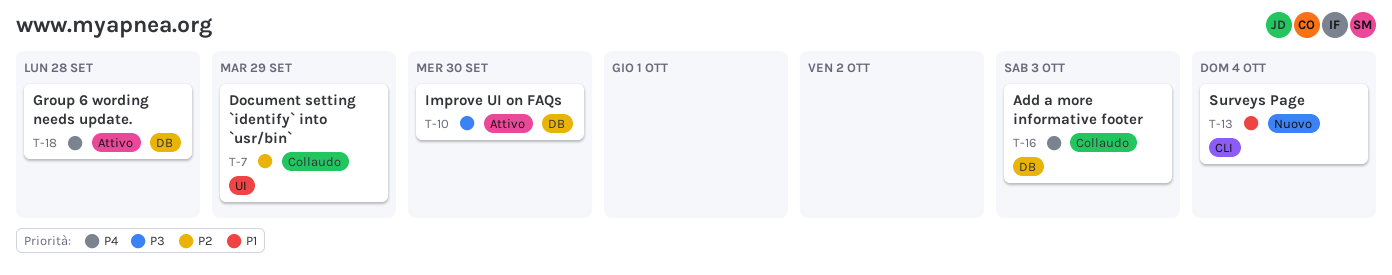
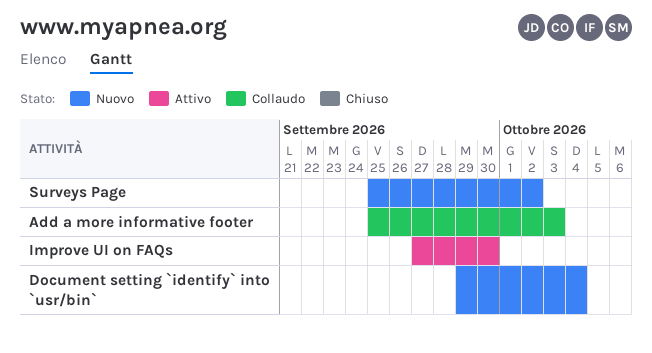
Document setting `identify` into `usr/bin`, status: Collaudo -> Nuovo
Document setting `identify` into `usr/bin`, due: Sep 29 -> Oct 4
Group 6 wording needs update.: present -> none
Surveys Page, due: Oct 4 -> Oct 2

